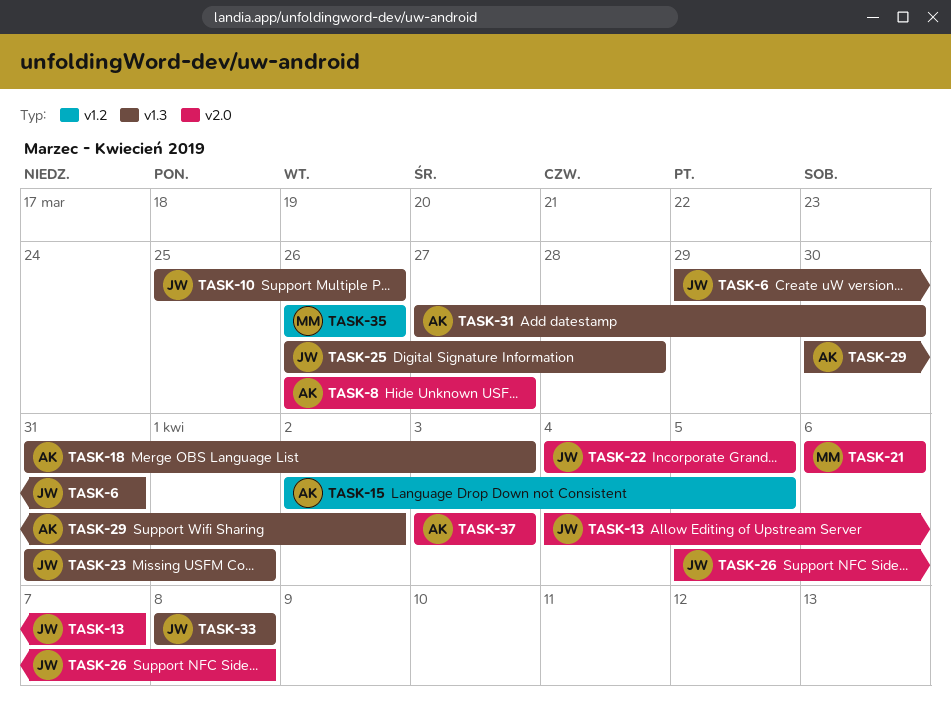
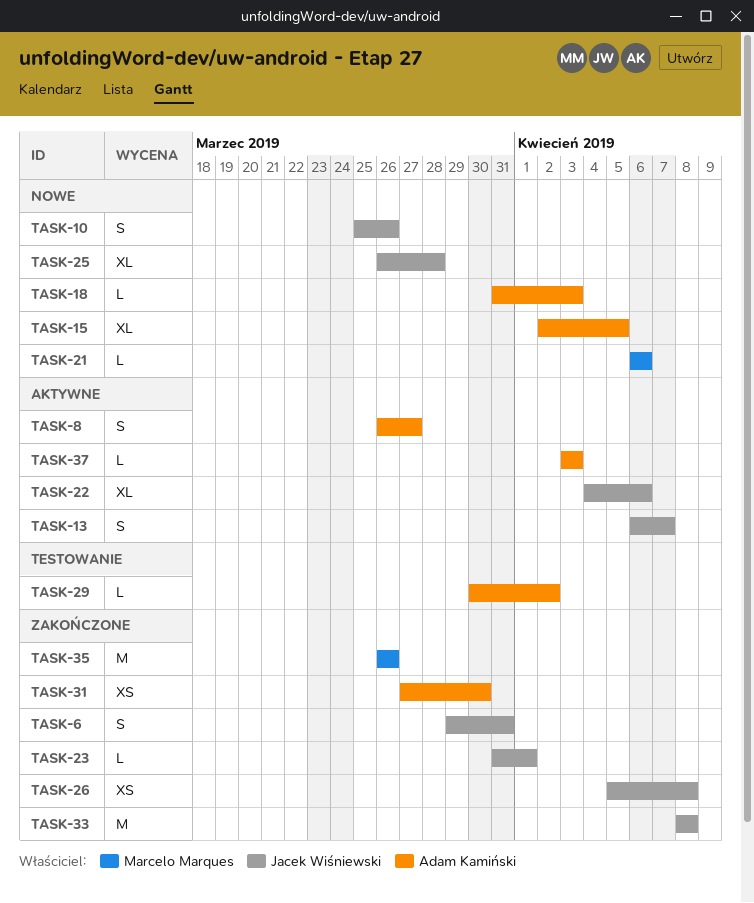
TASK-13, start: Apr 4 -> Apr 6
TASK-22, due: Apr 5 -> Apr 6

